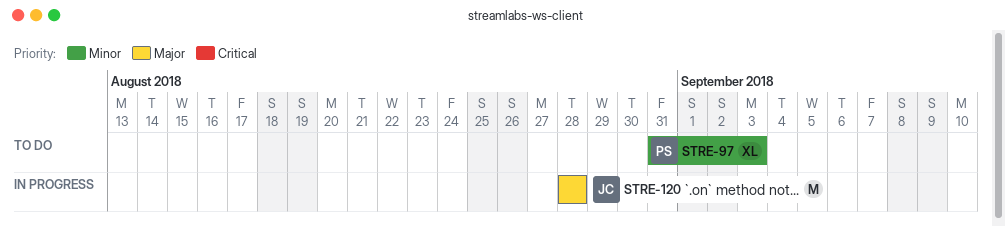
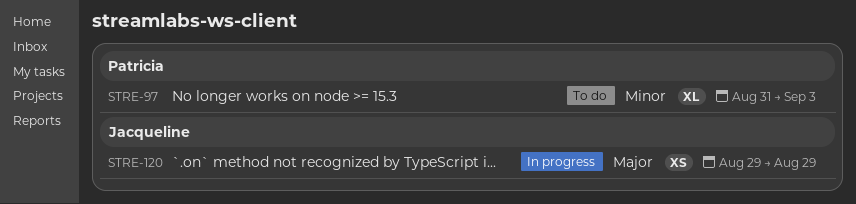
STRE-120, estimate: M -> XS
STRE-120, start: Aug 28 -> Aug 29
STRE-120, due: Aug 28 -> Aug 29

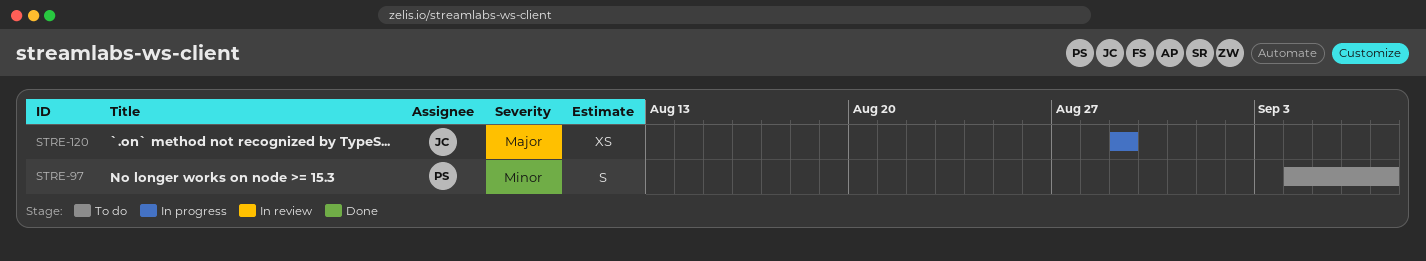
STRE-97, estimate: XL -> S
STRE-97, start: Aug 31 -> Sep 4
STRE-97, due: Sep 3 -> Sep 7

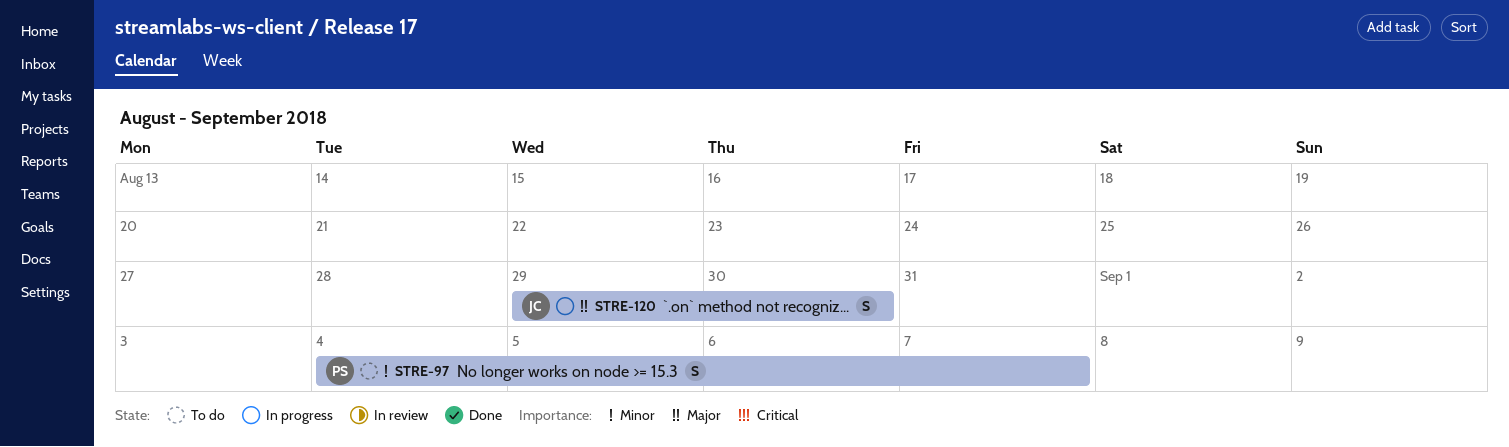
STRE-120, estimate: XS -> S
STRE-120, due: Aug 29 -> Aug 30

